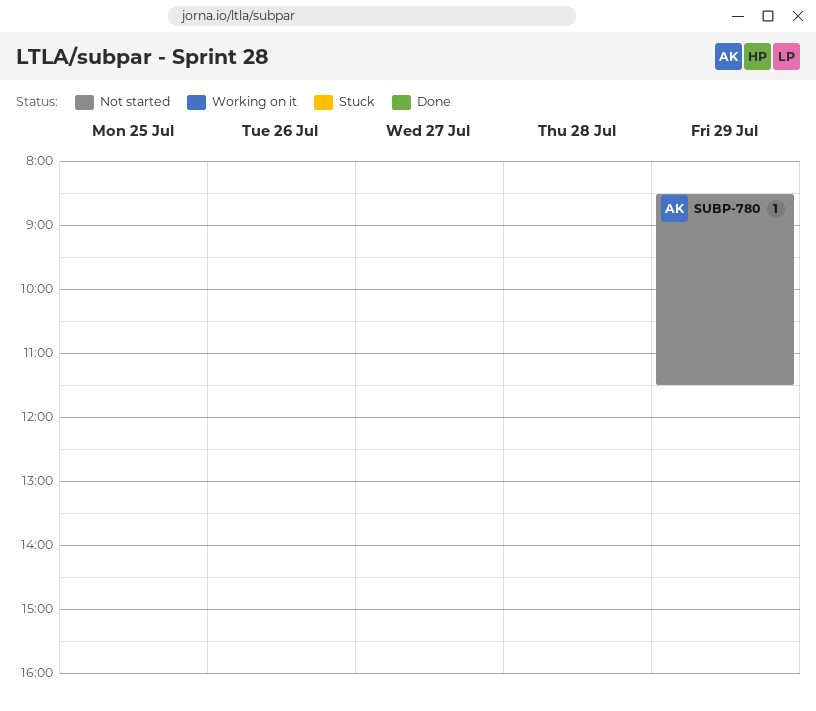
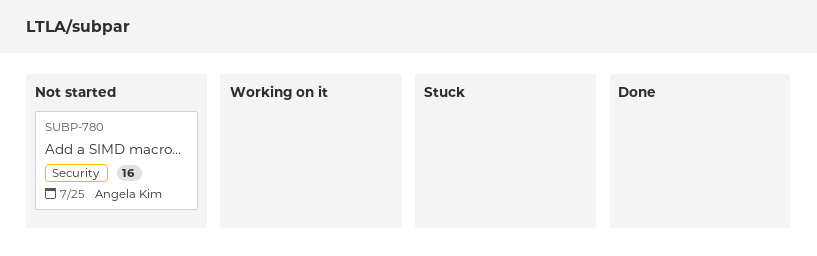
SUBP-780, estimate: 1 -> 16
SUBP-780, day: Jul 29 -> Jul 25

